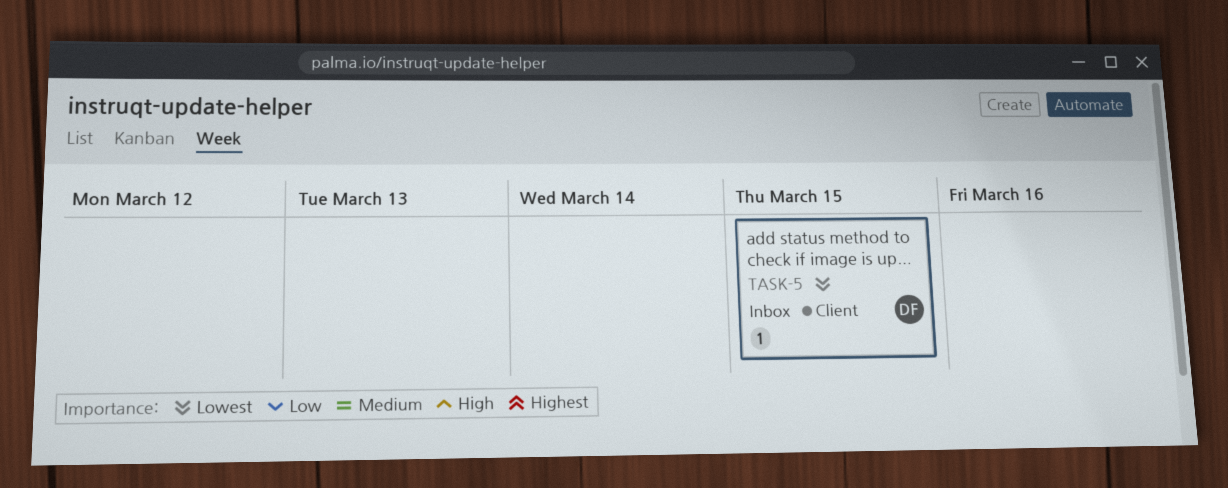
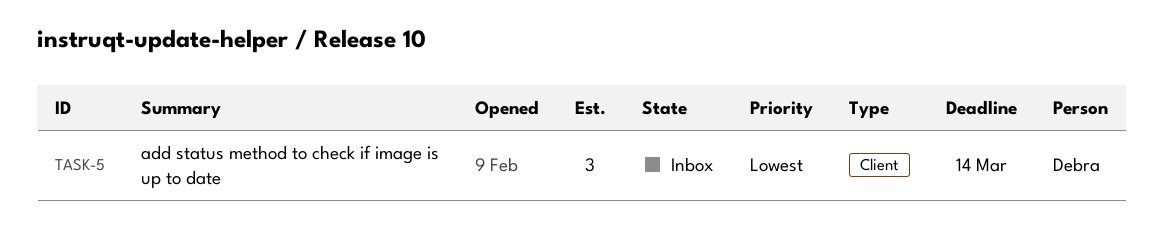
TASK-5, estimate: 1 -> 3
TASK-5, due: Mar 15 -> Mar 14

